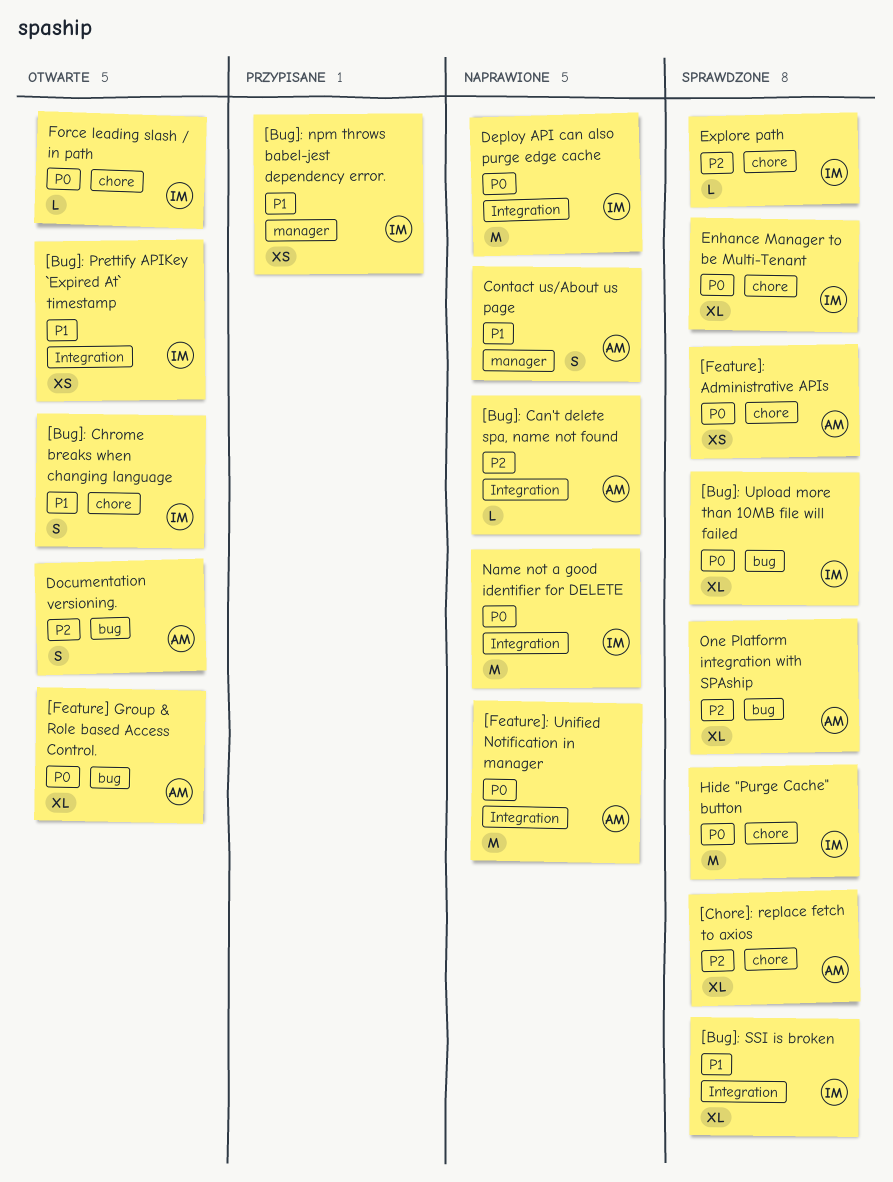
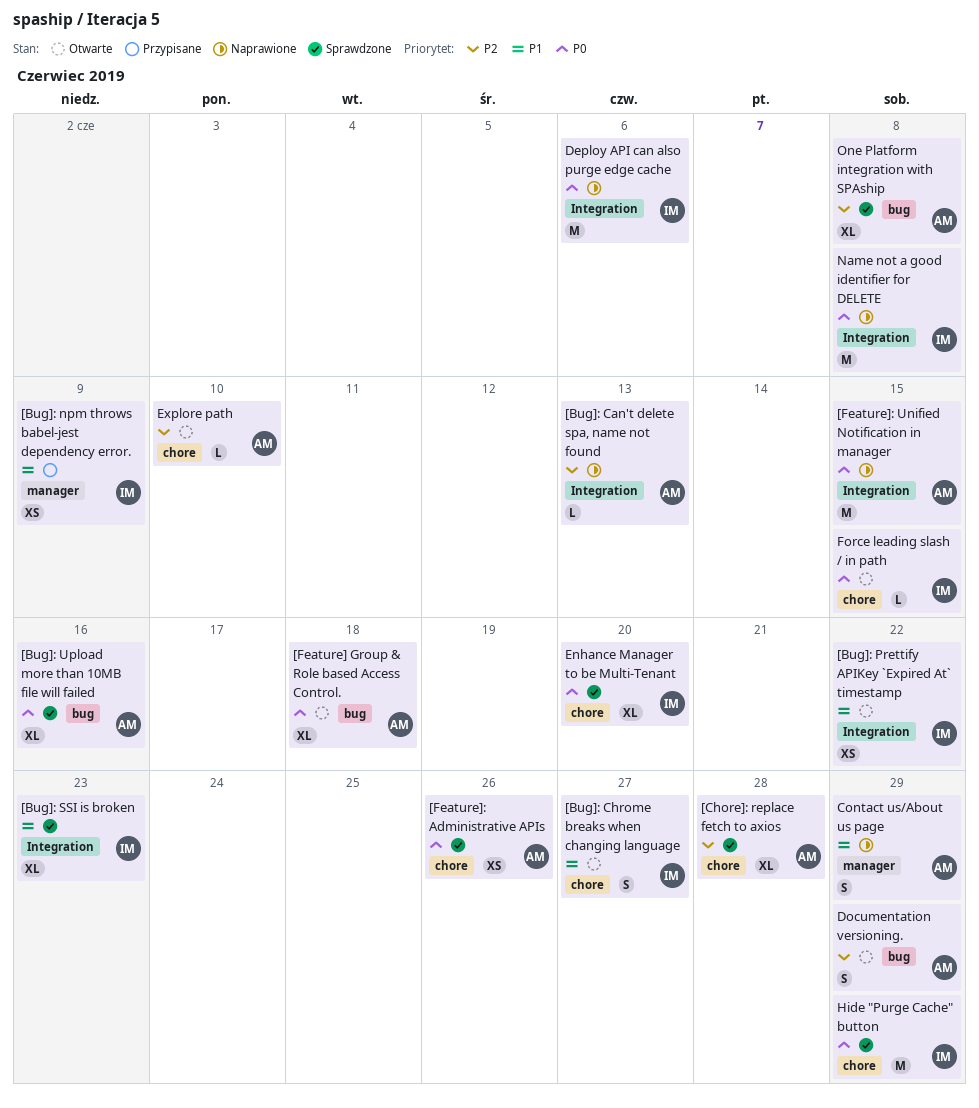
[Bug]: Upload more than 10MB file will failed, owner: IM -> AM
Explore path, status: Sprawdzone -> Otwarte
Explore path, owner: IM -> AM

